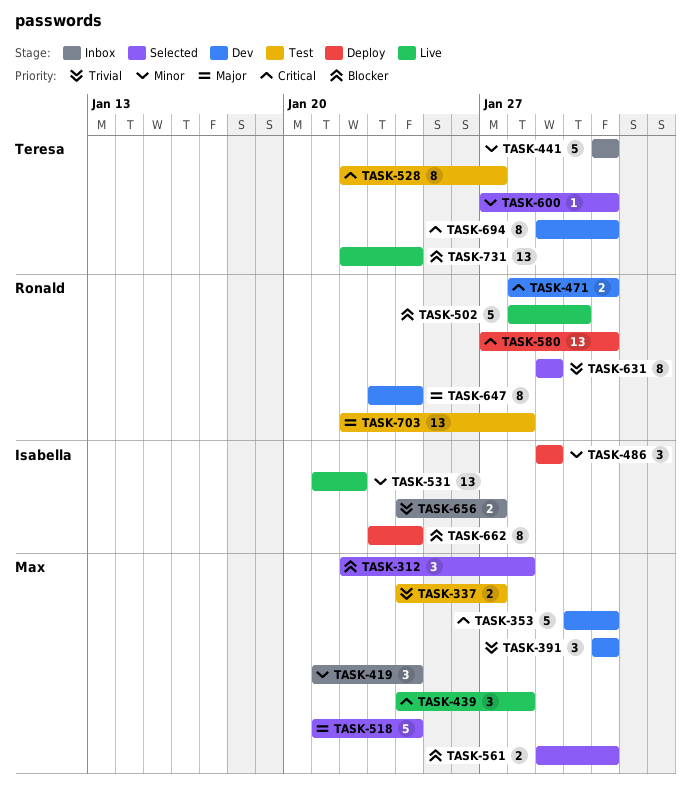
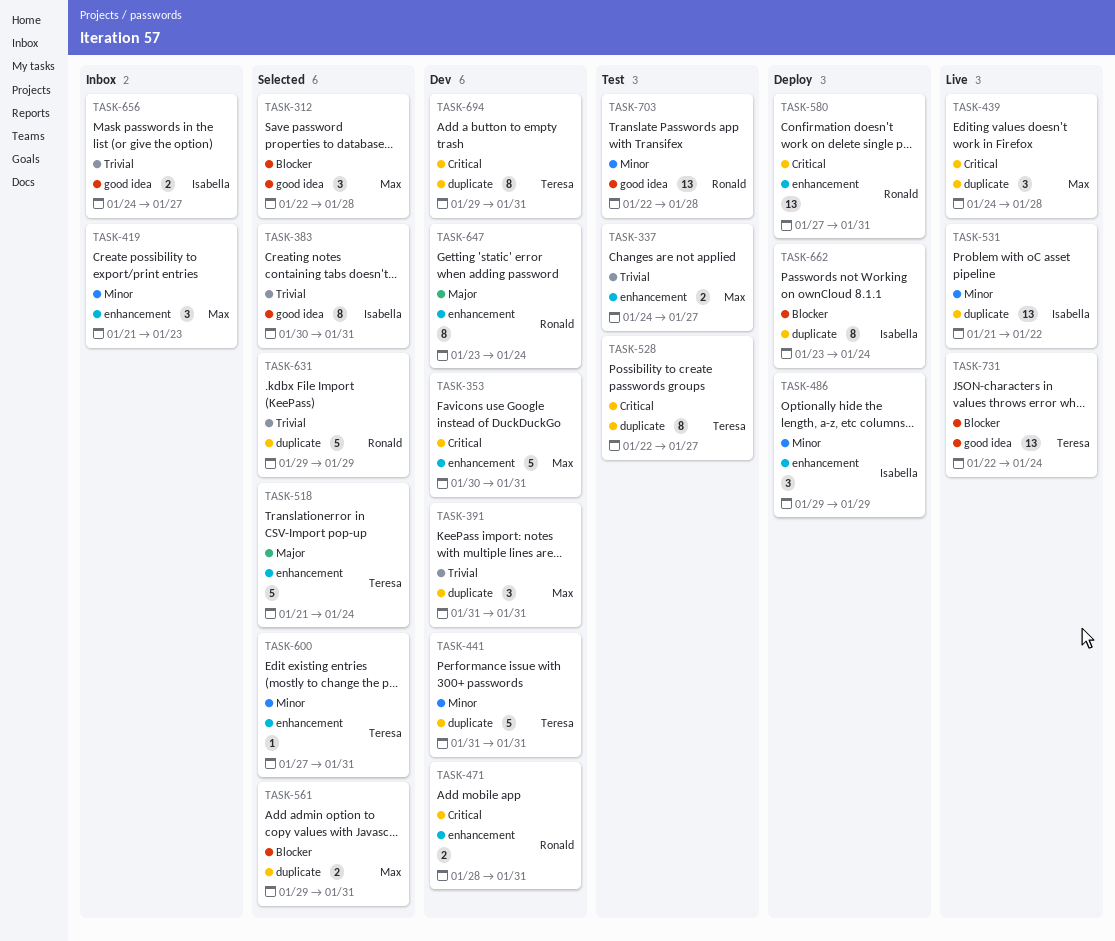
TASK-383: none -> present
TASK-419, due: Jan 24 -> Jan 23
TASK-441, status: Inbox -> Dev
TASK-502: present -> none
TASK-518, owner: Max -> Teresa
TASK-631, estimate: 8 -> 5
TASK-703, priority: Major -> Minor

